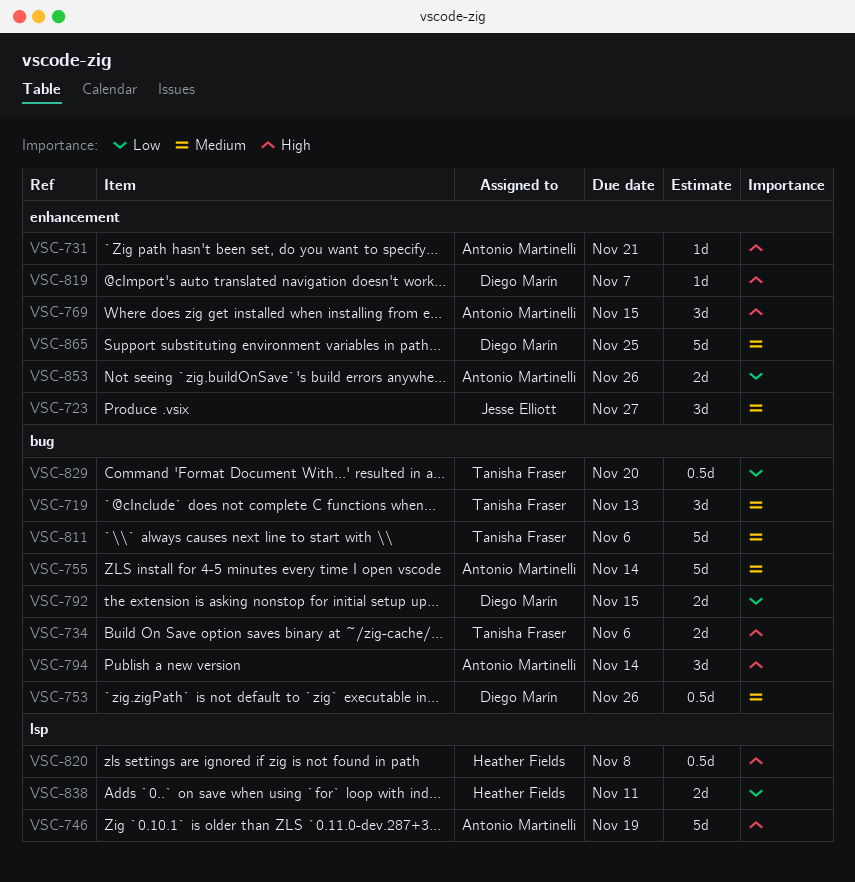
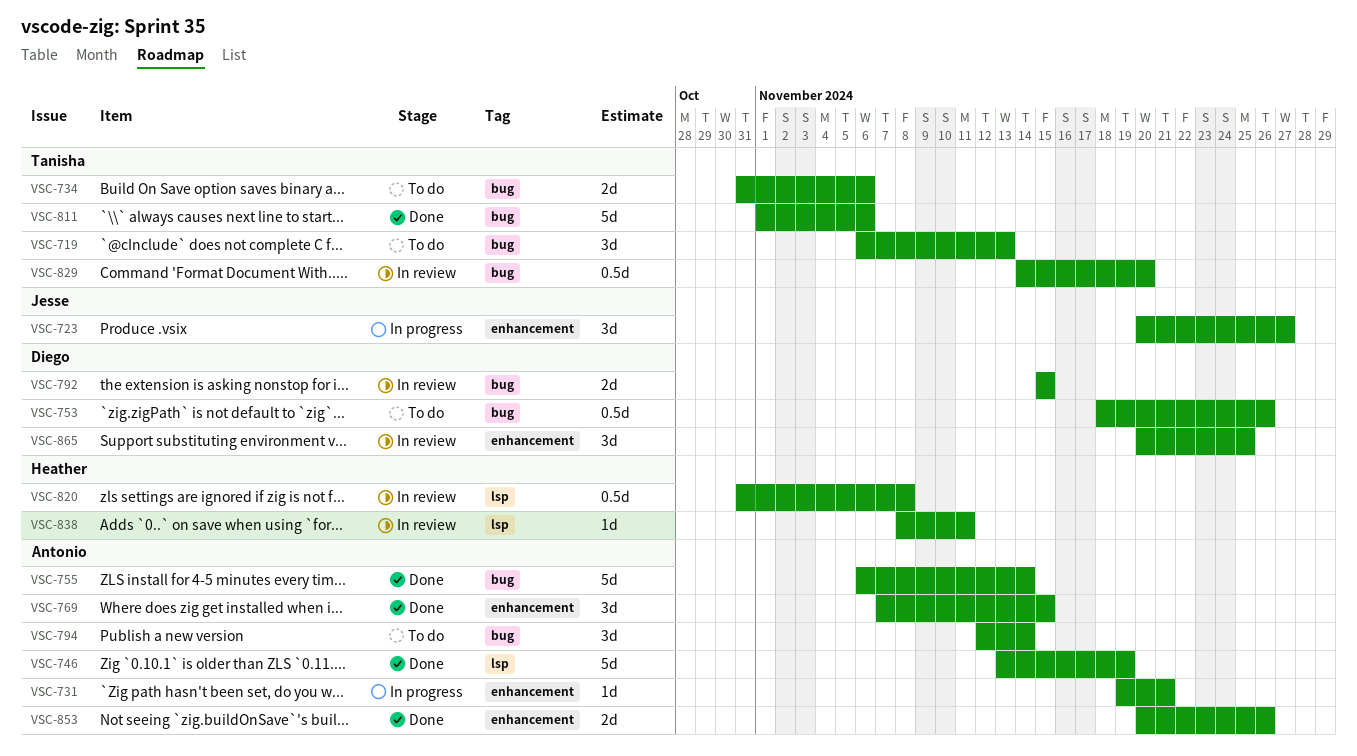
VSC-819: present -> none
VSC-838, estimate: 2d -> 1d
VSC-865, estimate: 5d -> 3d

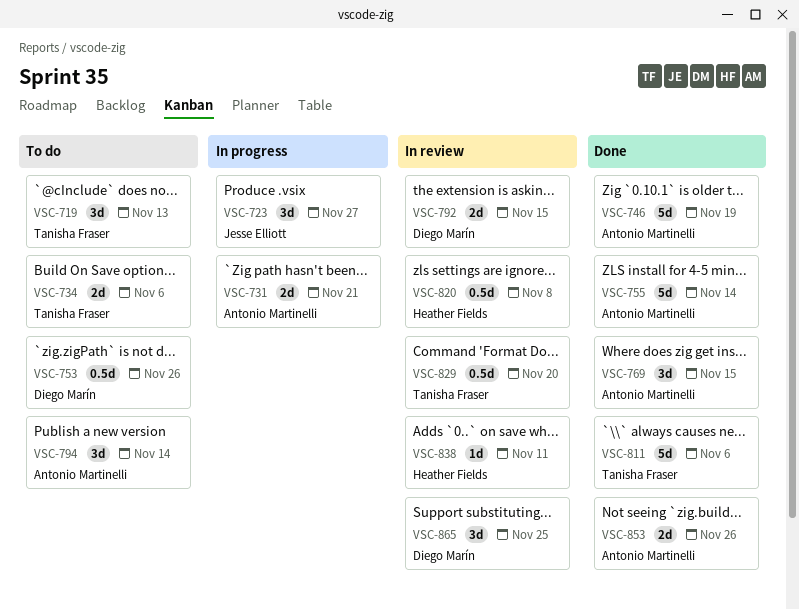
VSC-731, estimate: 1d -> 2d

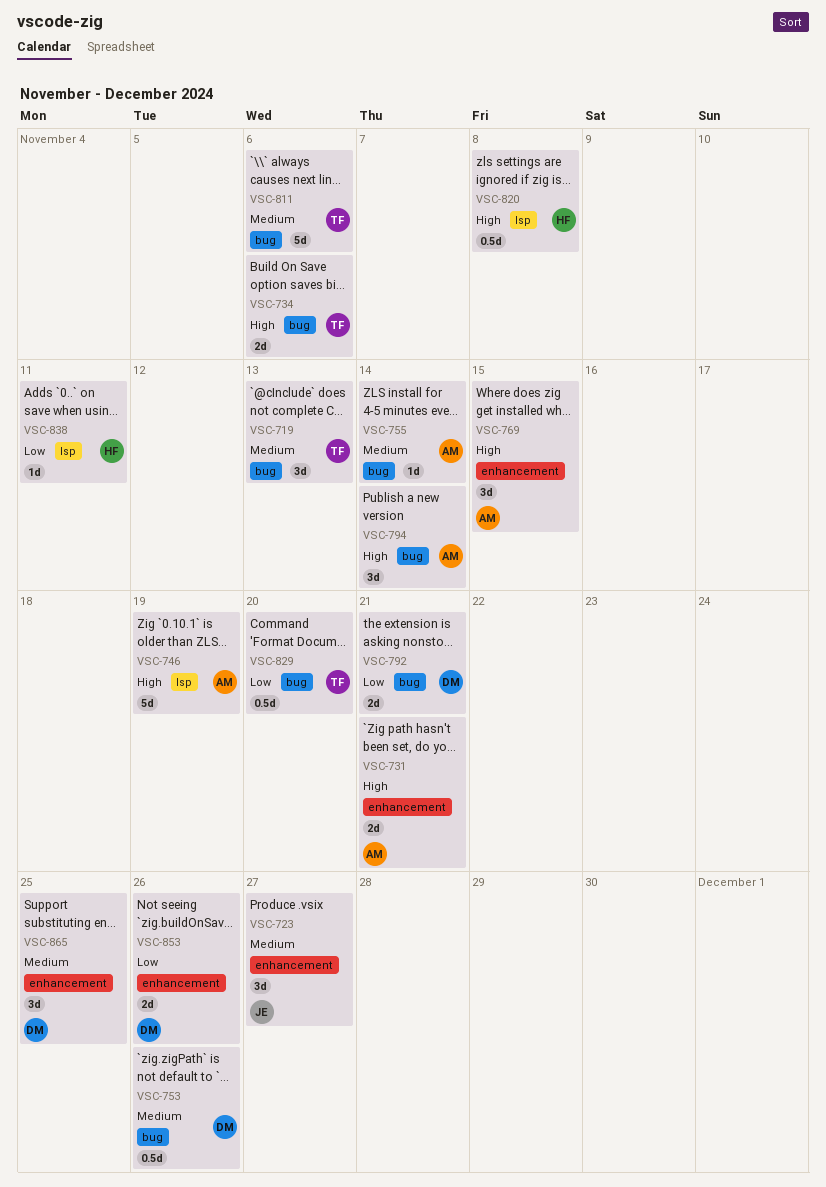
VSC-755, estimate: 5d -> 1d
VSC-792, due: Nov 15 -> Nov 21
VSC-853, owner: Antonio Martinelli -> Diego Marín

